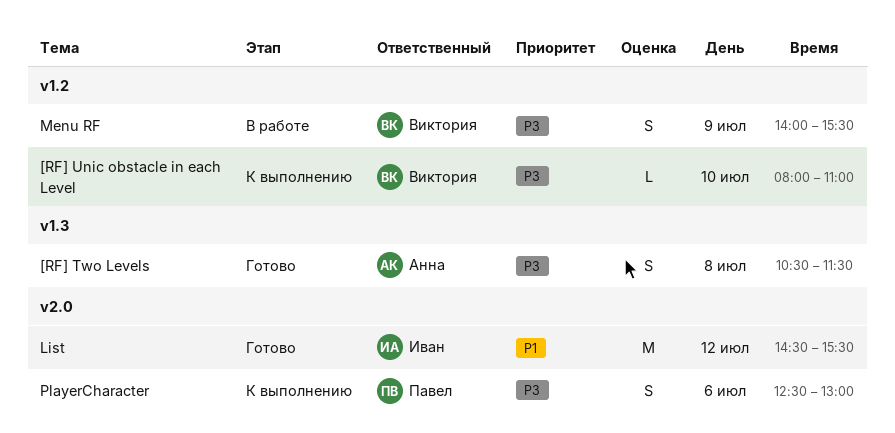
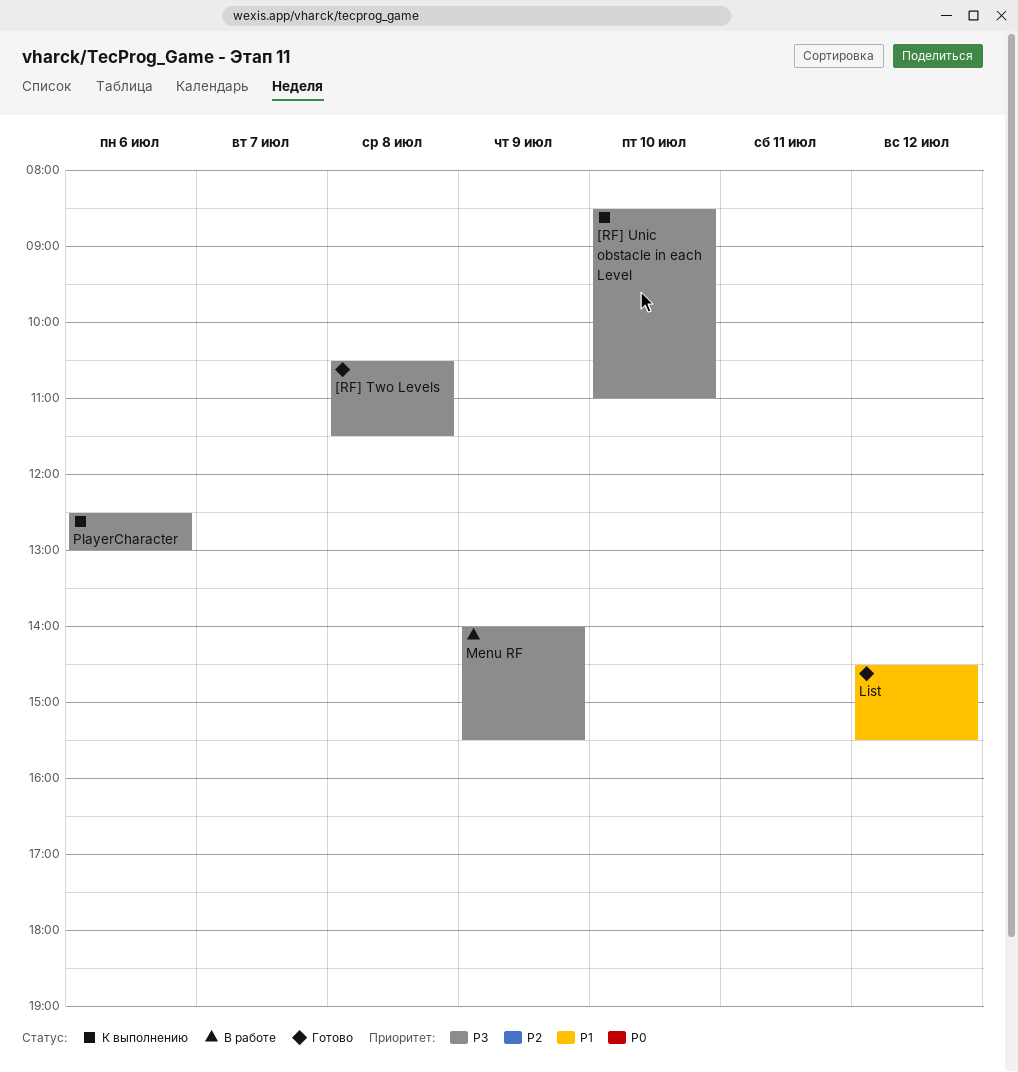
[RF] Unic obstacle in each Level, begins: 08:00 -> 08:30

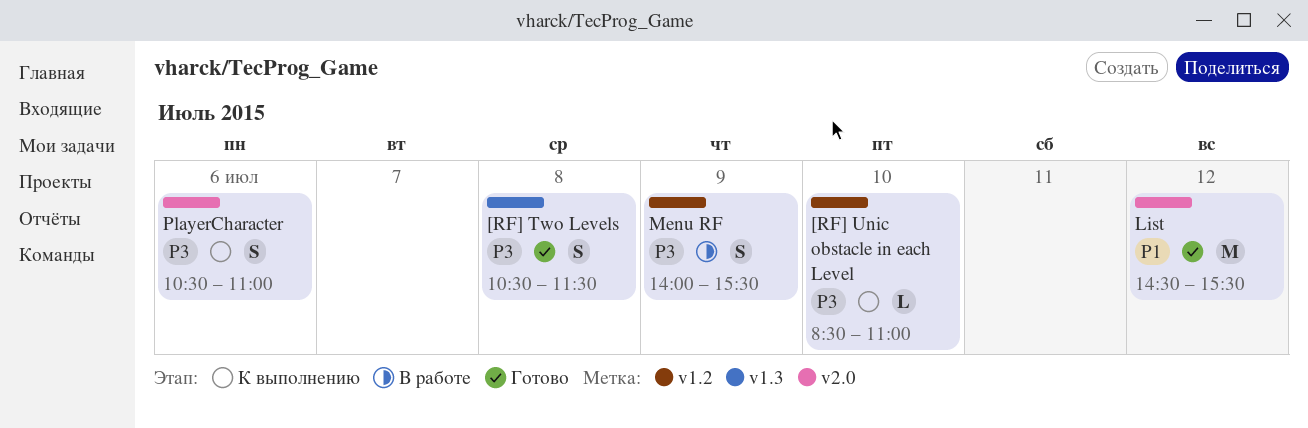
PlayerCharacter, begins: 12:30 -> 10:30
PlayerCharacter, ends: 13:00 -> 11:00

